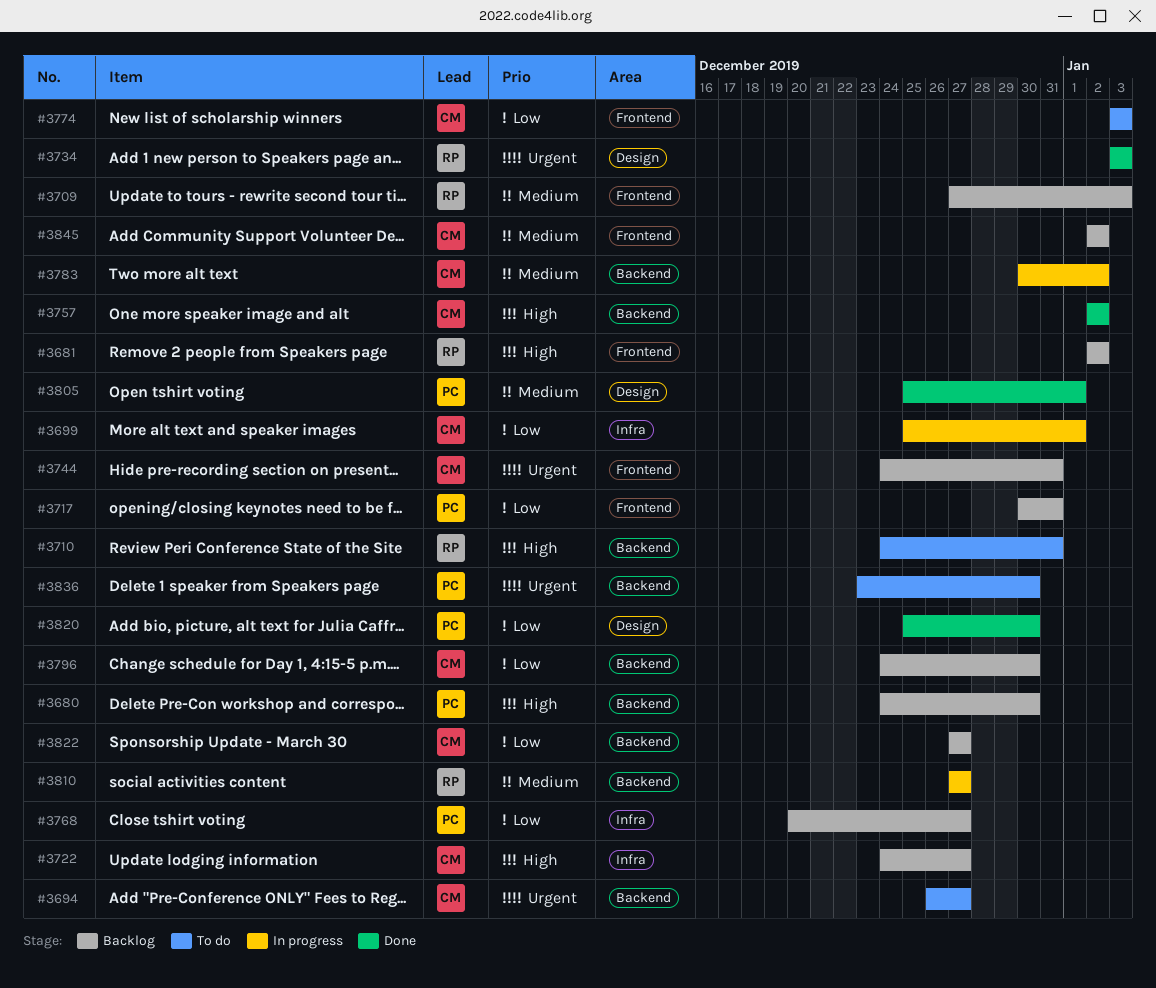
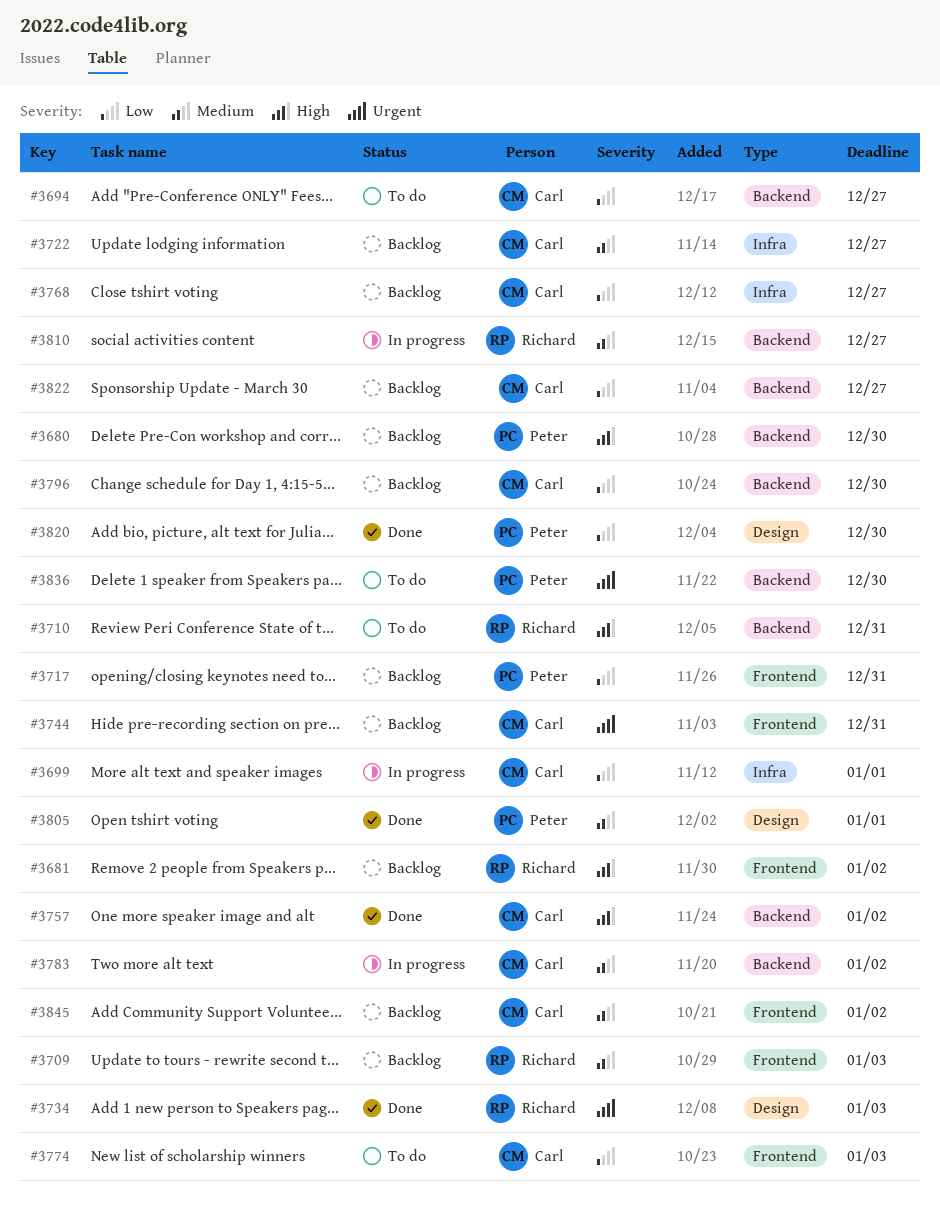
#3694, priority: Urgent -> Low
#3722, priority: High -> Medium
#3768, owner: Peter -> Carl

